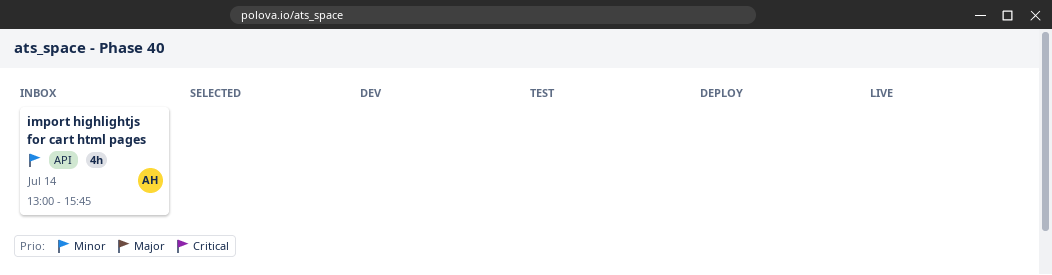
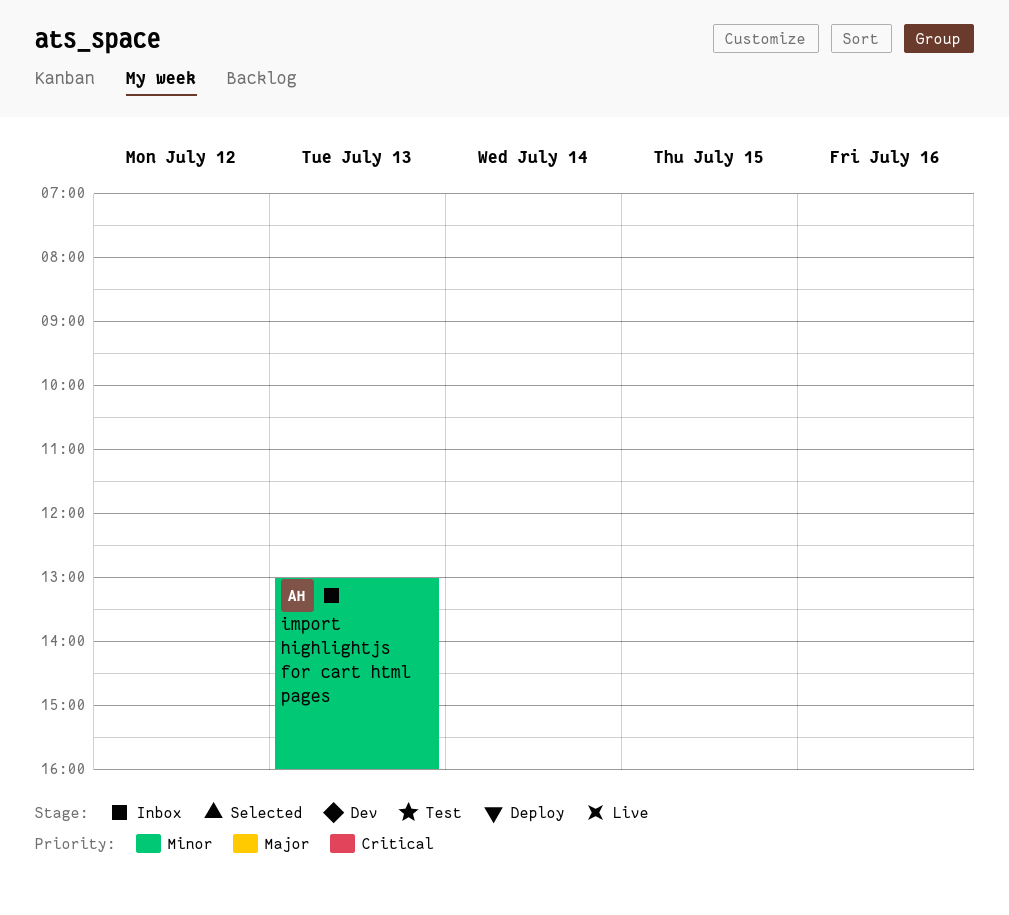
import highlightjs for cart html pages, day: Jul 14 -> Jul 13
import highlightjs for cart html pages, ends: 15:45 -> 16:00

